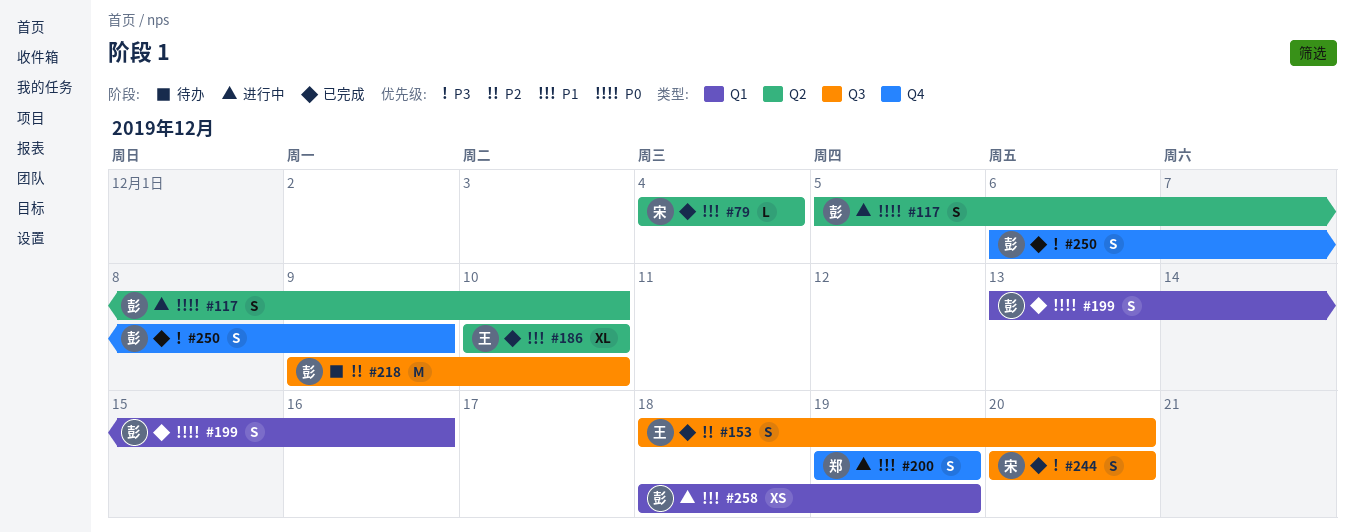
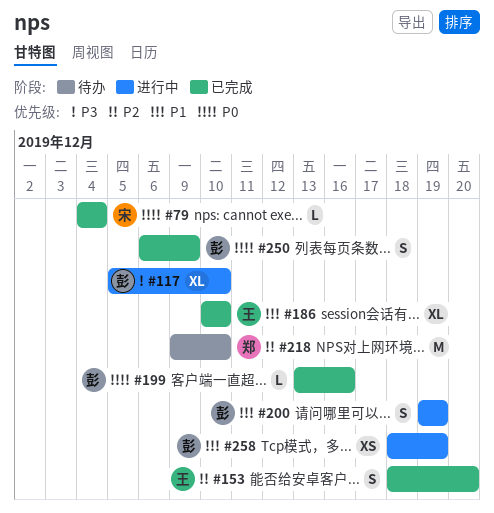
#79, priority: P1 -> P0
#117, priority: P0 -> P3
#117, estimate: S -> XL
#199, estimate: S -> L
#200, owner: 郑 -> 彭
#218, owner: 彭 -> 郑
#244: present -> none
#250, priority: P3 -> P0

